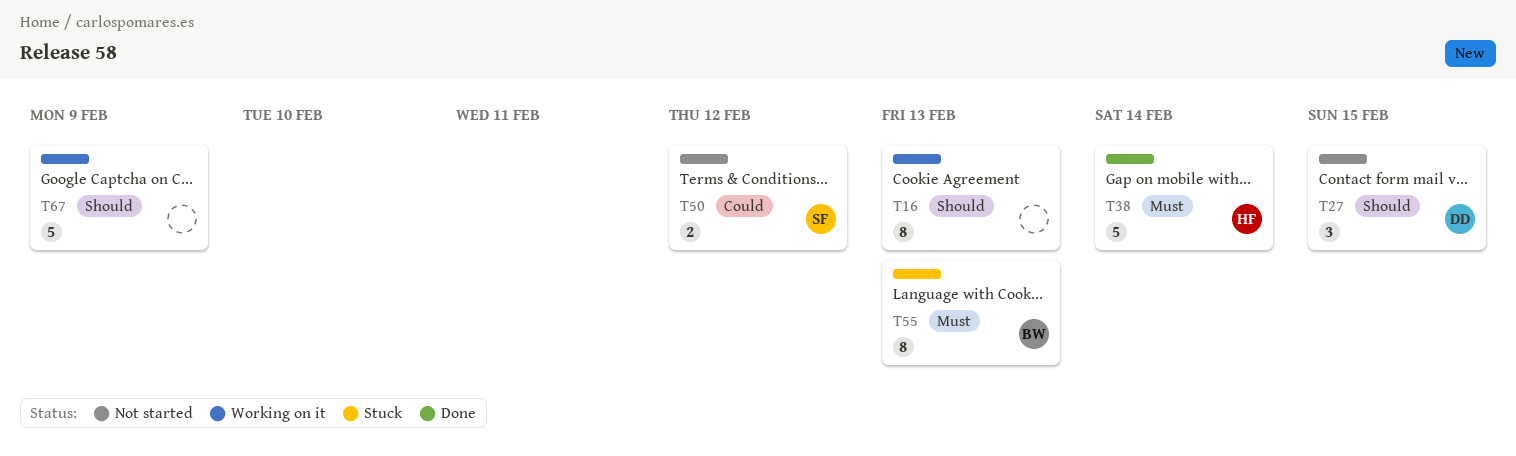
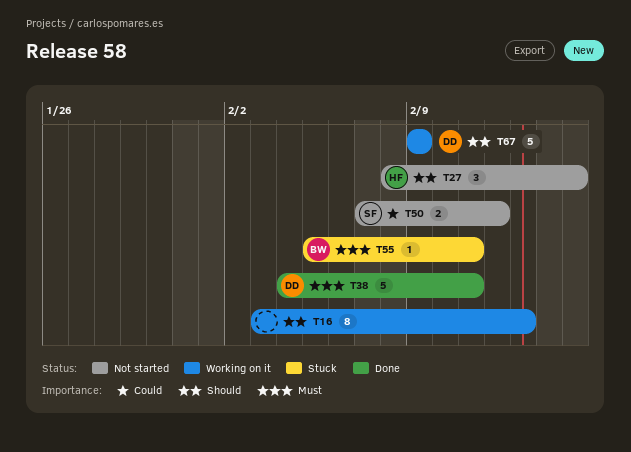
T27, owner: DD -> HF
T38, owner: HF -> DD
T38, due: Feb 14 -> Feb 11
T55, estimate: 8 -> 1
T55, due: Feb 13 -> Feb 11
T67, owner: none -> DD

